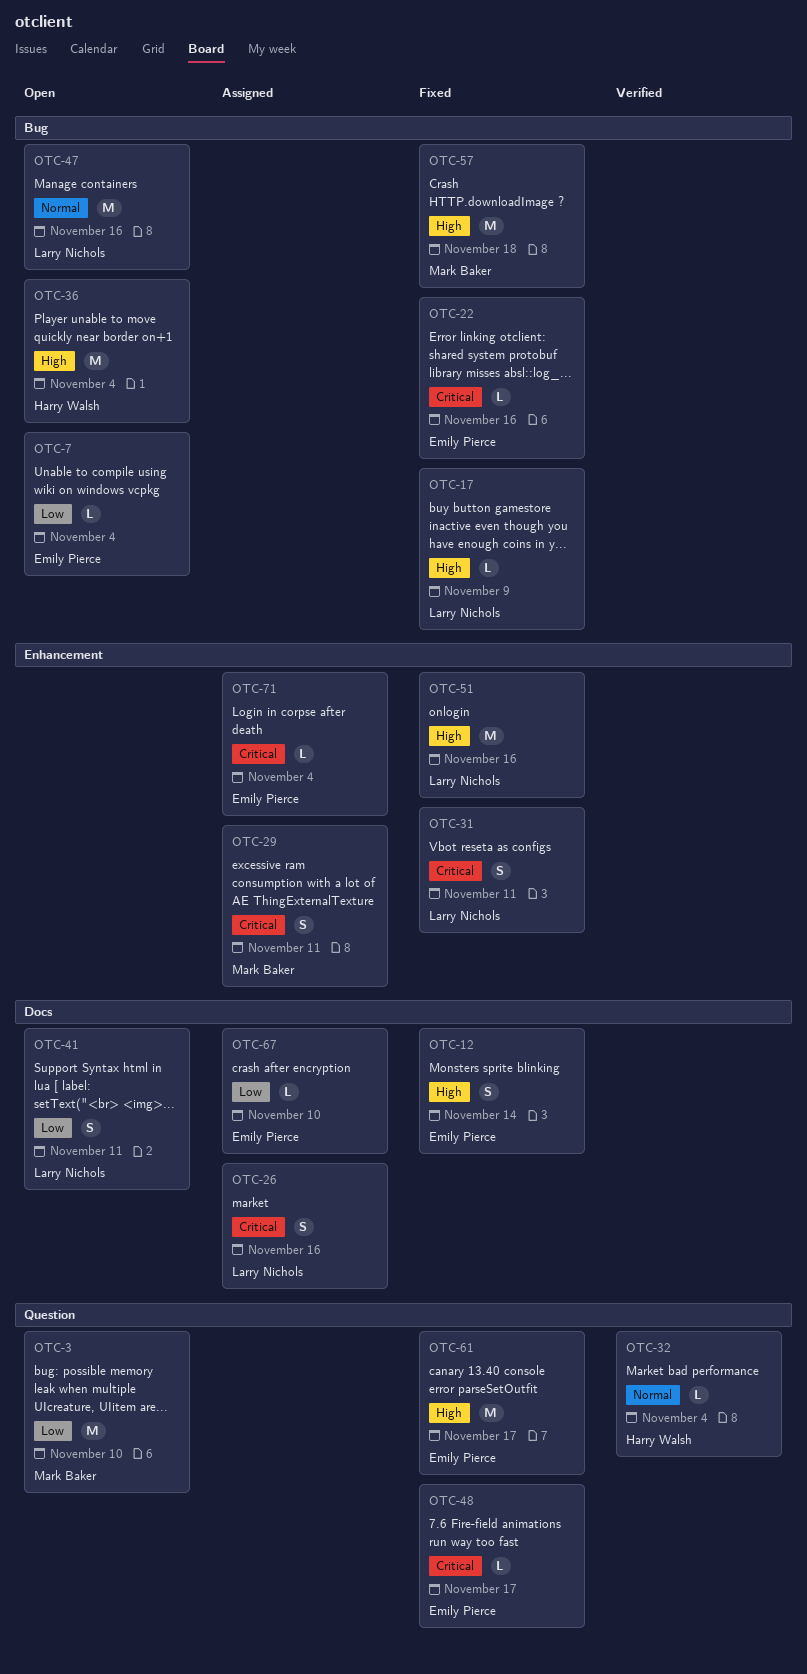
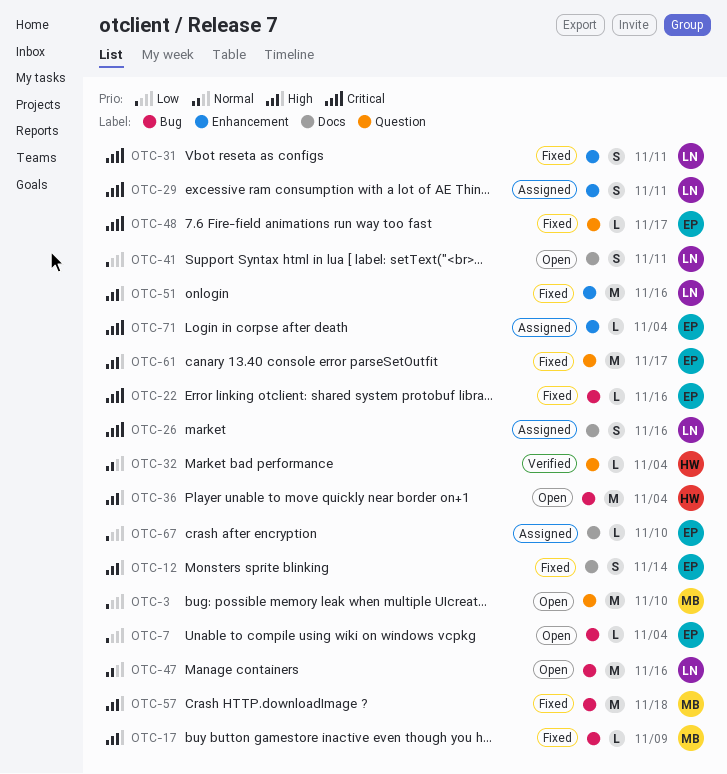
OTC-17, owner: Larry Nichols -> Mark Baker
OTC-29, owner: Mark Baker -> Larry Nichols

